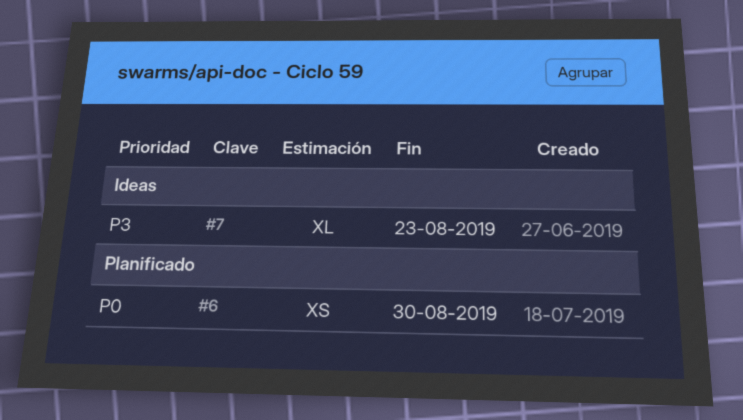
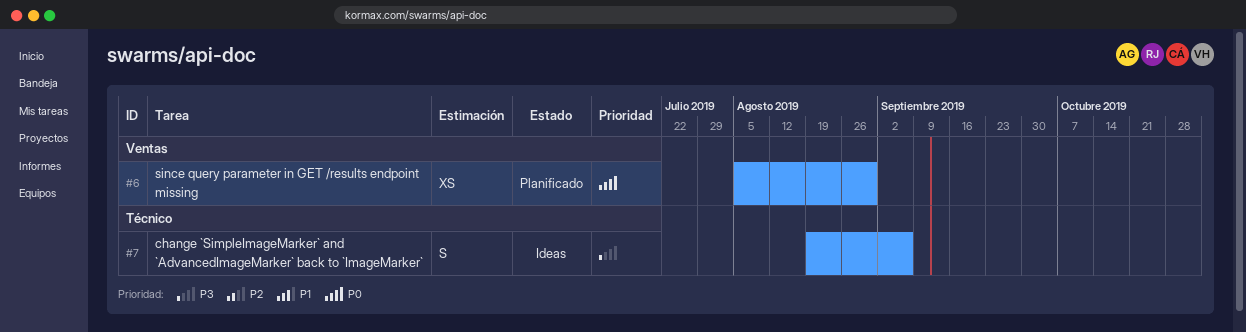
#7, estimate: XL -> S
#7, due: Aug 23 -> Sep 6

